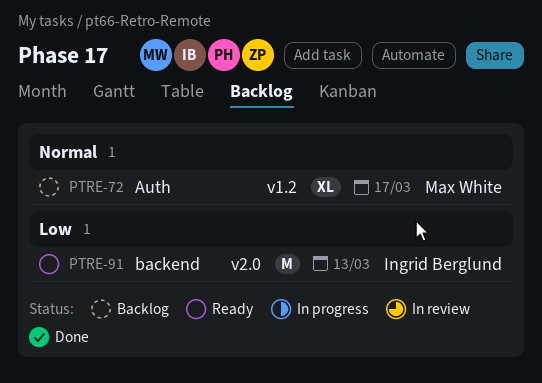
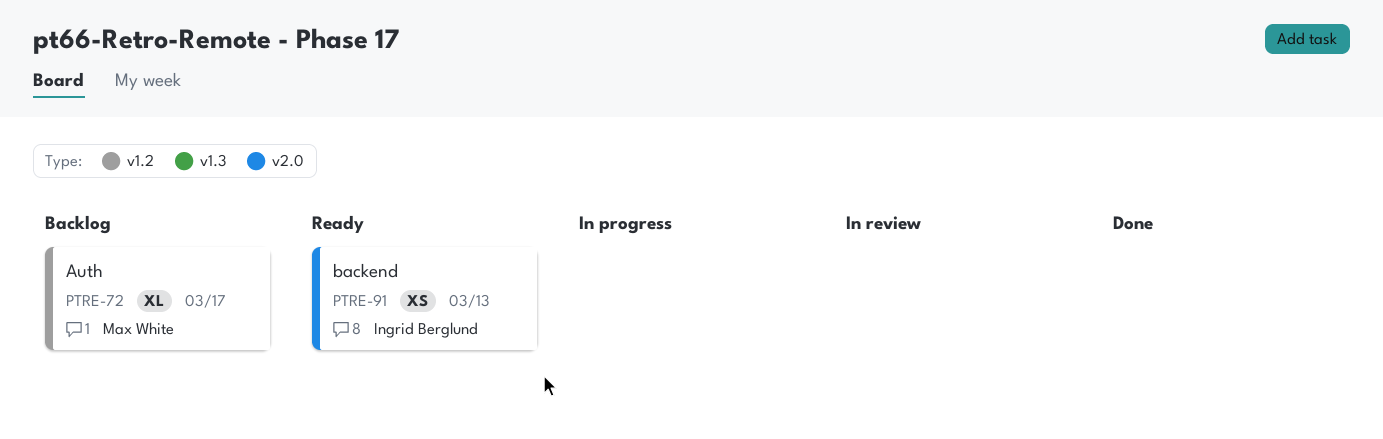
PTRE-91, estimate: M -> XS

